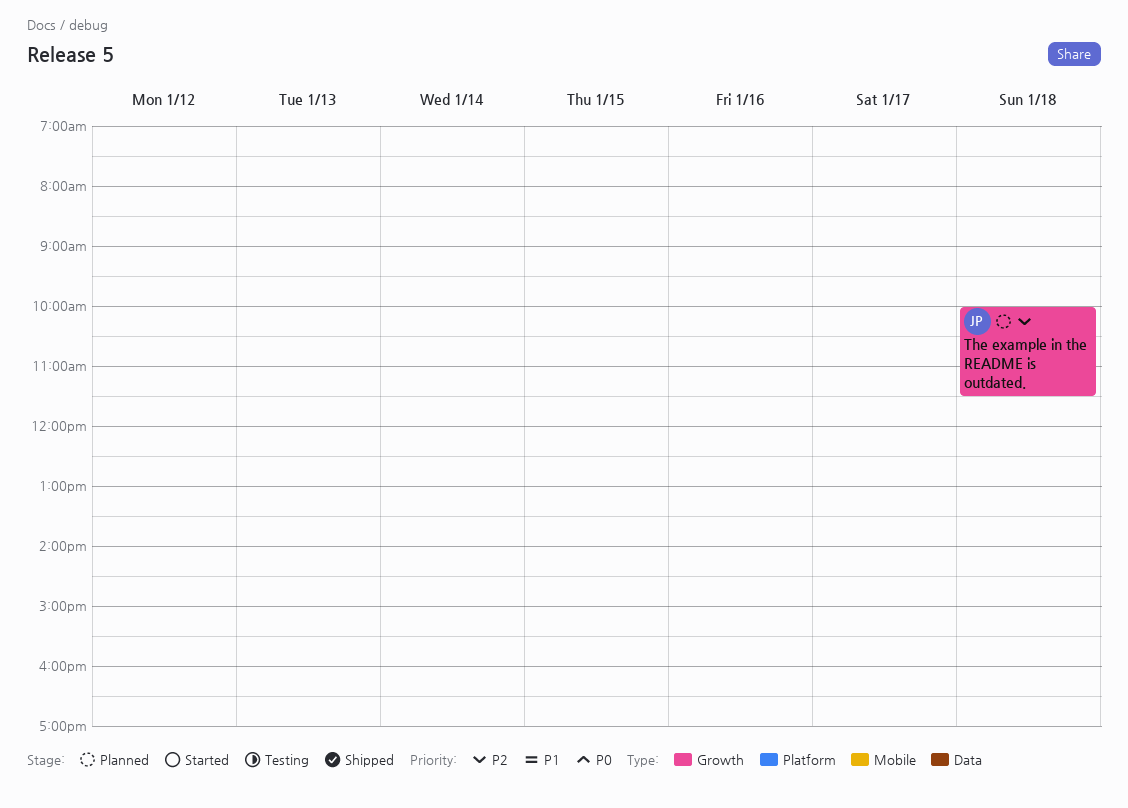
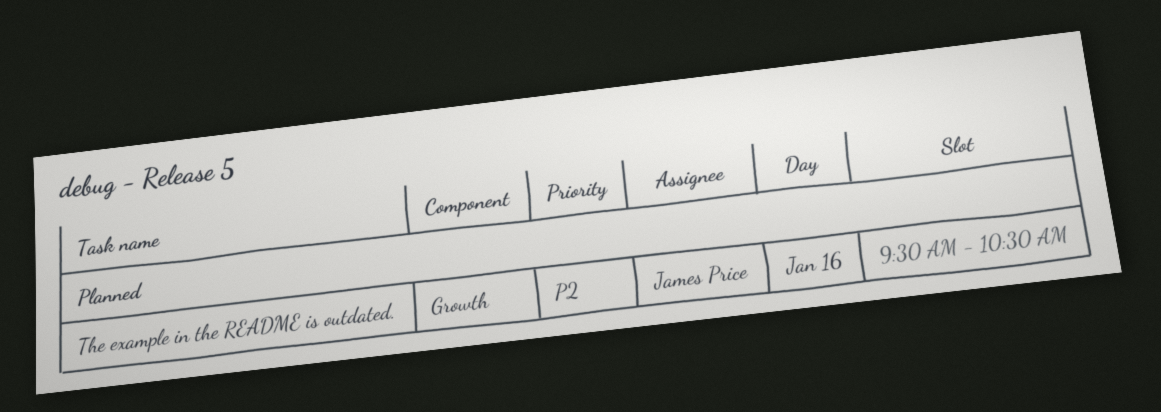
The example in the README is outdated., day: Jan 18 -> Jan 16
The example in the README is outdated., begins: 10:00 -> 09:30
The example in the README is outdated., ends: 11:30 -> 10:30

